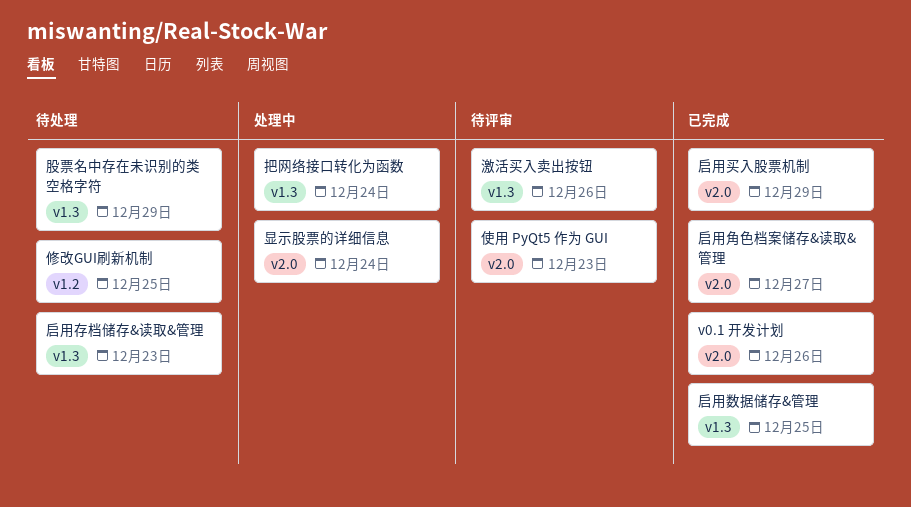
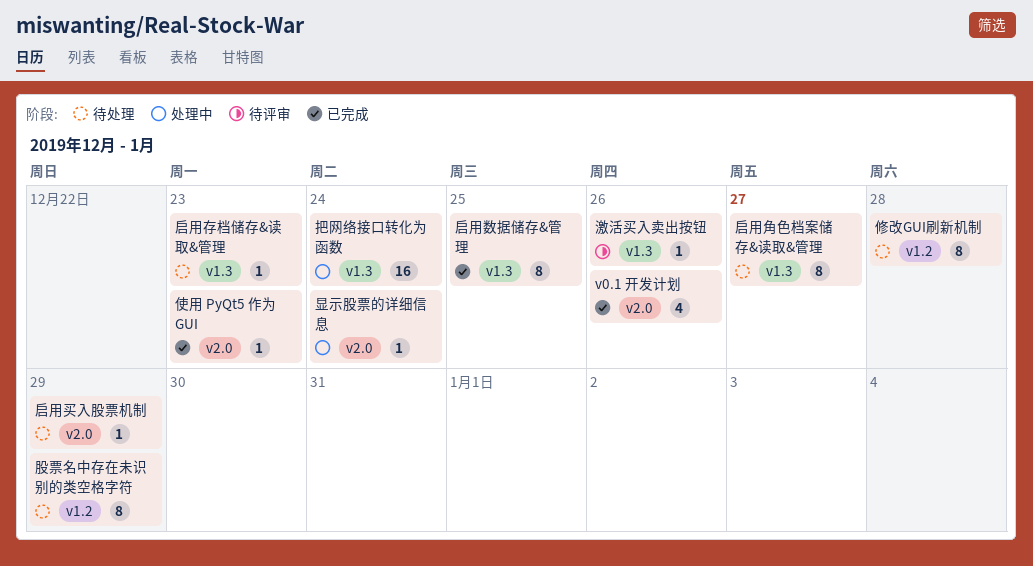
使用 PyQt5 作为 GUI, status: 待评审 -> 已完成
修改GUI刷新机制, day: Dec 25 -> Dec 28
启用买入股票机制, status: 已完成 -> 待处理
启用角色档案储存&读取&管理, status: 已完成 -> 待处理
启用角色档案储存&读取&管理, label: v2.0 -> v1.3
股票名中存在未识别的类空格字符, label: v1.3 -> v1.2

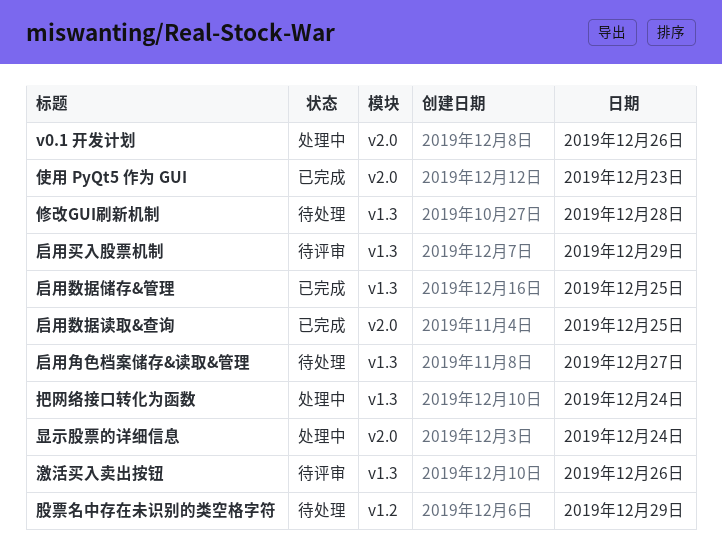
v0.1 开发计划, status: 已完成 -> 处理中
修改GUI刷新机制, label: v1.2 -> v1.3
启用买入股票机制, status: 待处理 -> 待评审
启用买入股票机制, label: v2.0 -> v1.3
启用存档储存&读取&管理: present -> none
启用数据读取&查询: none -> present

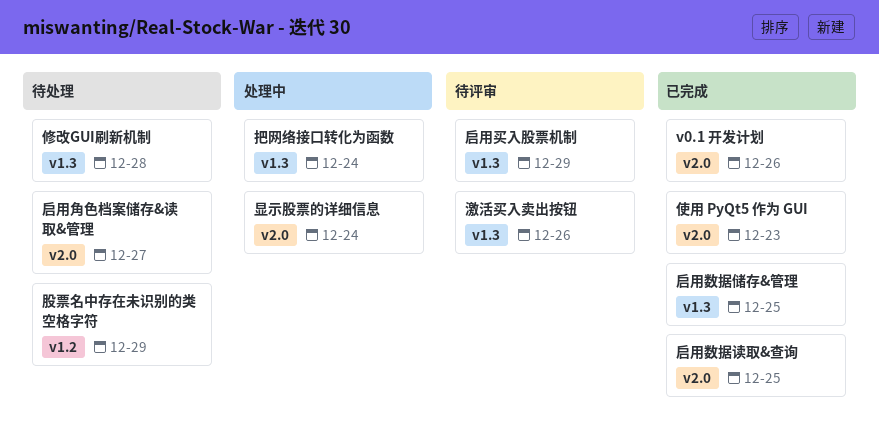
v0.1 开发计划, status: 处理中 -> 已完成
启用角色档案储存&读取&管理, label: v1.3 -> v2.0

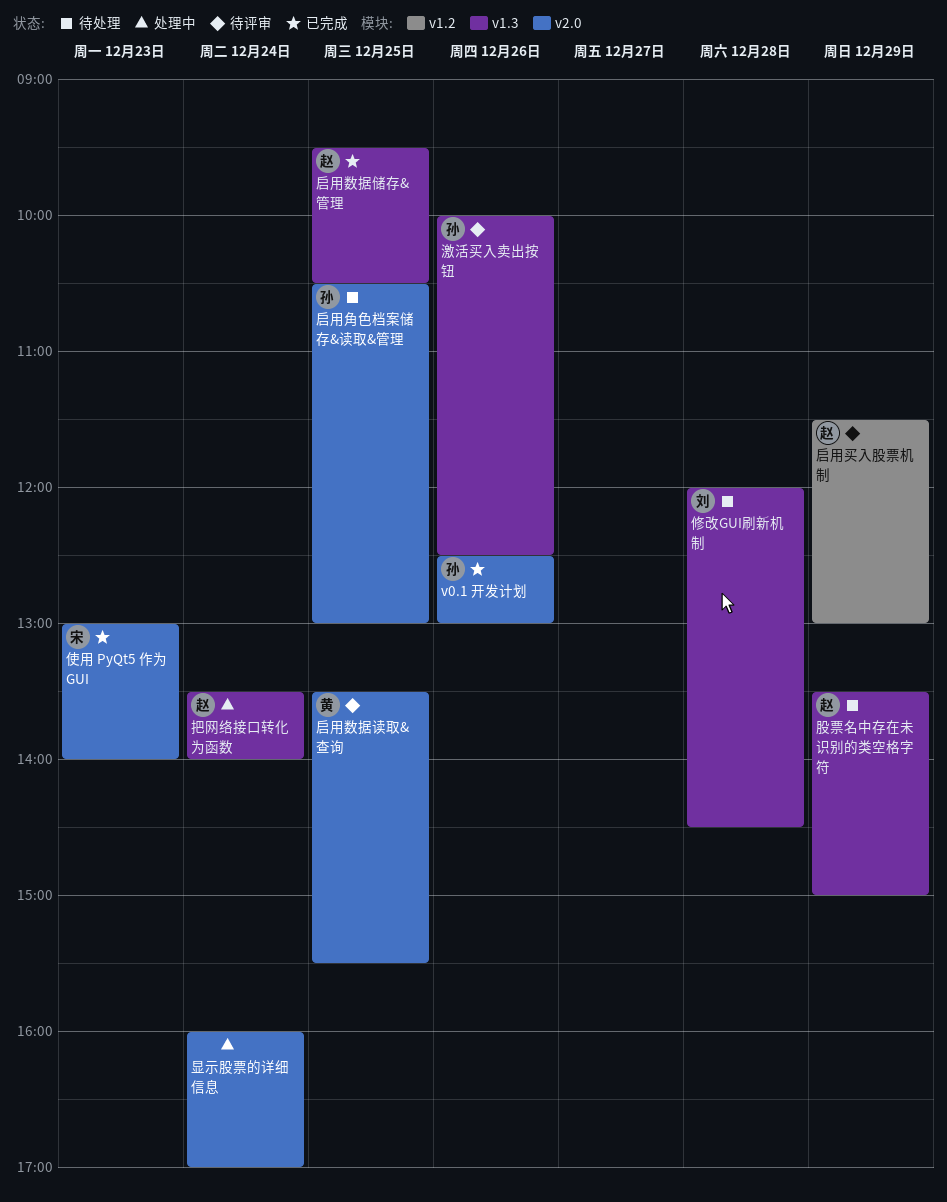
启用买入股票机制, label: v1.3 -> v1.2
启用数据读取&查询, status: 已完成 -> 待评审
启用角色档案储存&读取&管理, day: Dec 27 -> Dec 25
股票名中存在未识别的类空格字符, label: v1.2 -> v1.3

